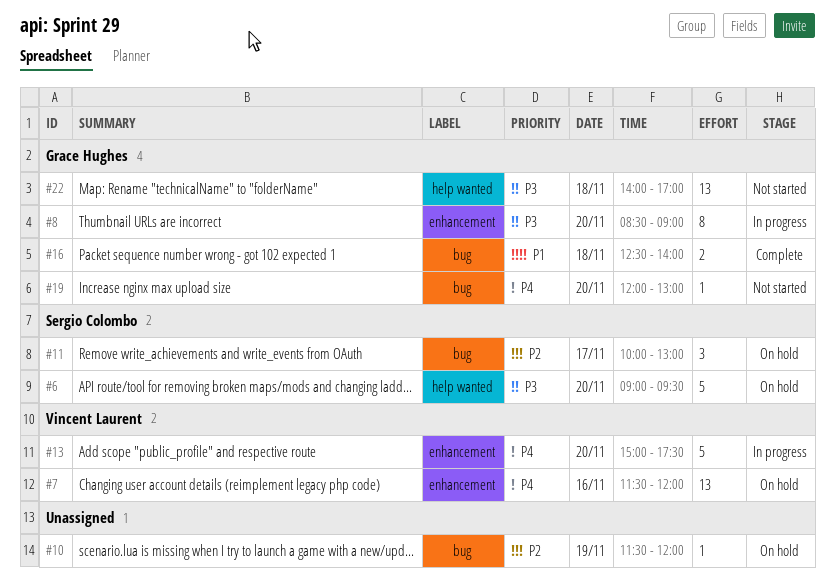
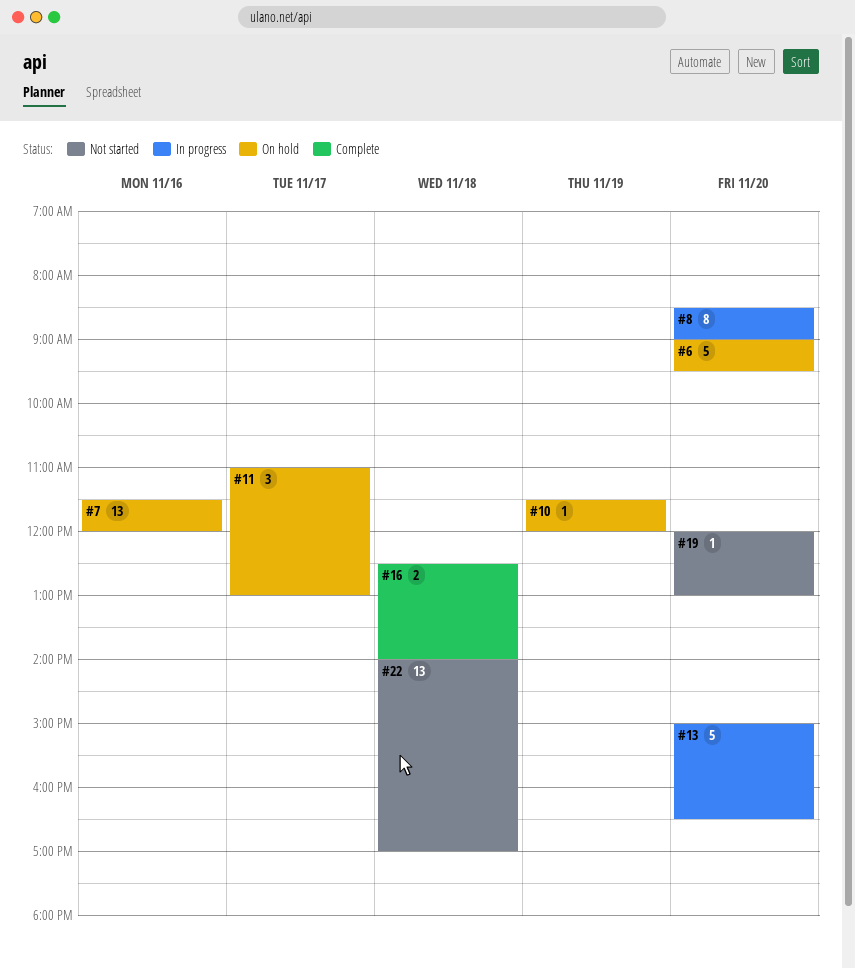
#11, begins: 10:00 -> 11:00
#13, ends: 17:30 -> 16:30

